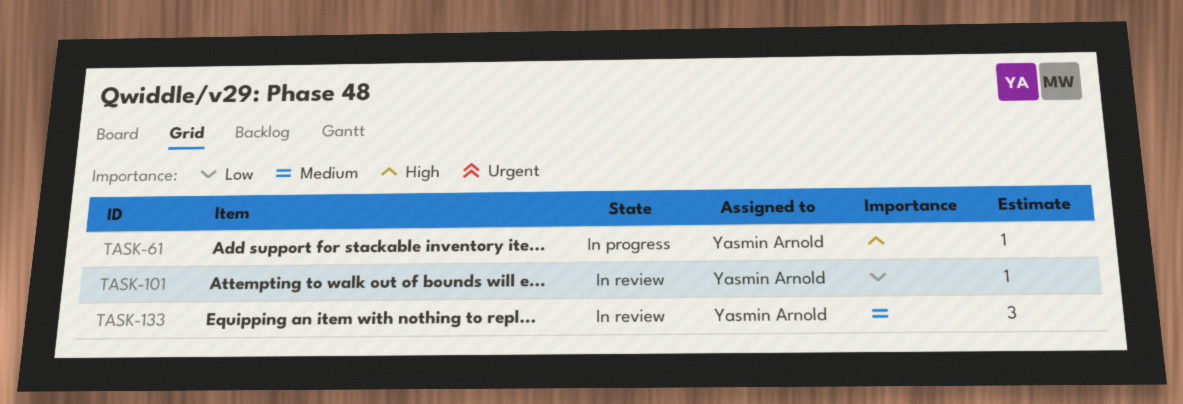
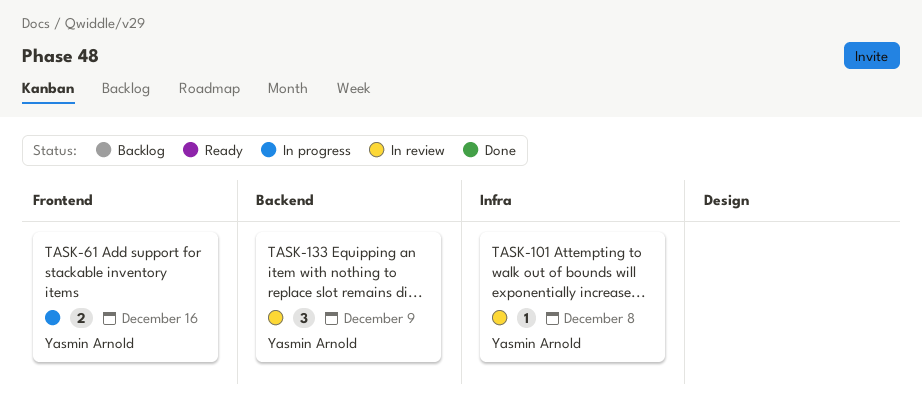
TASK-61, estimate: 1 -> 2

